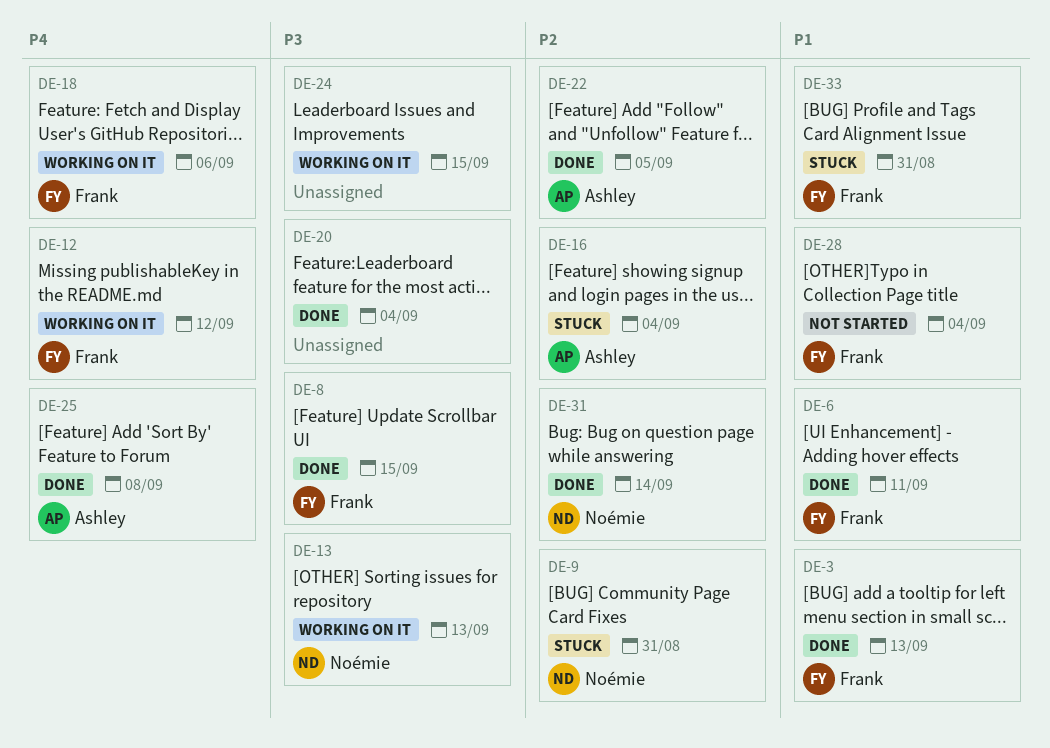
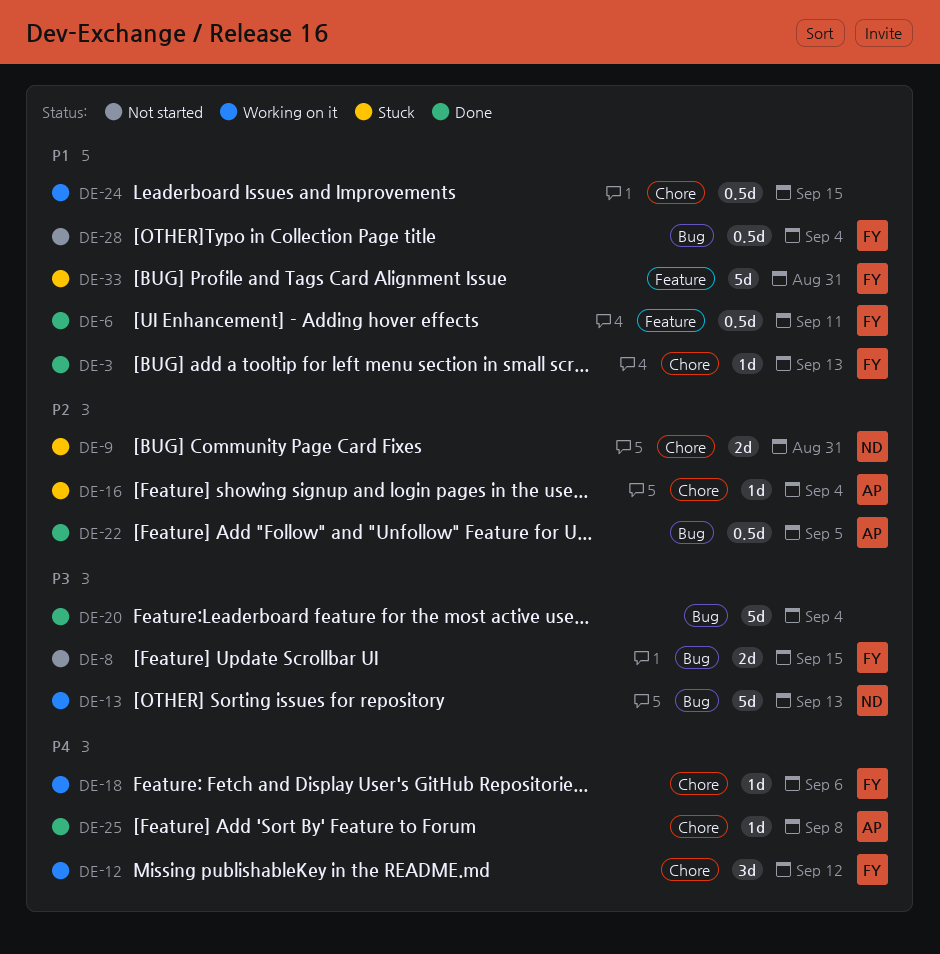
DE-8, status: Done -> Not started
DE-24, priority: P3 -> P1
DE-31: present -> none

